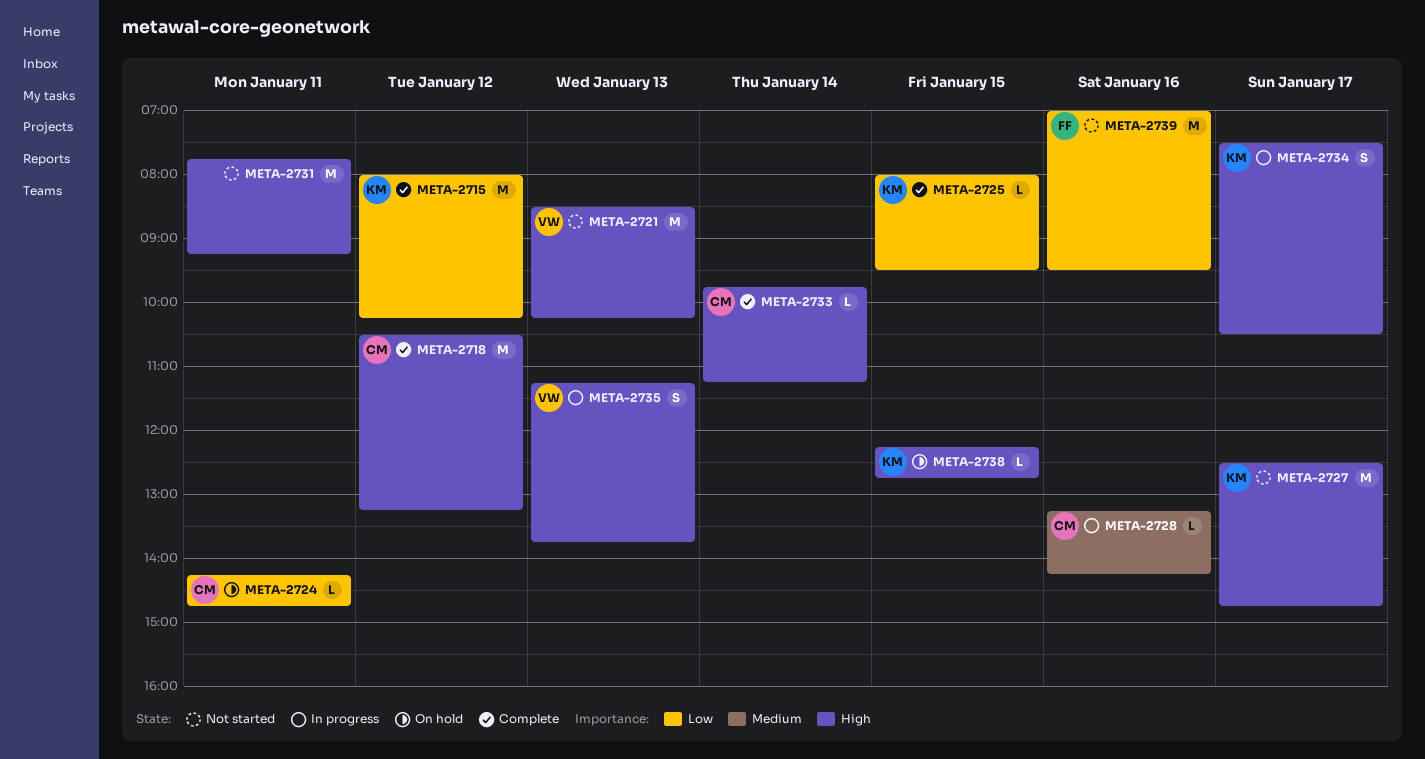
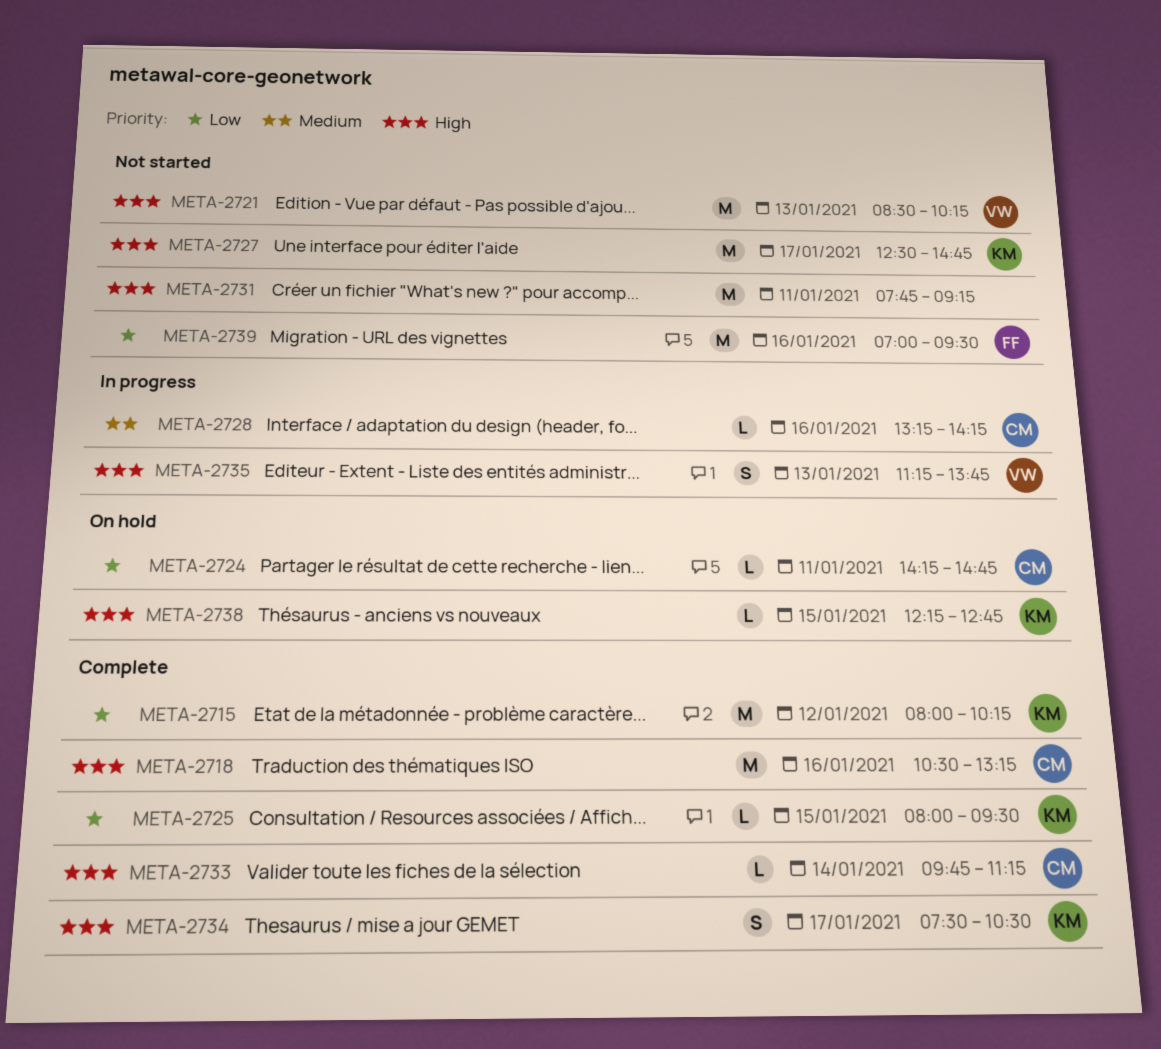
META-2718, day: Jan 12 -> Jan 16
META-2734, status: In progress -> Complete

